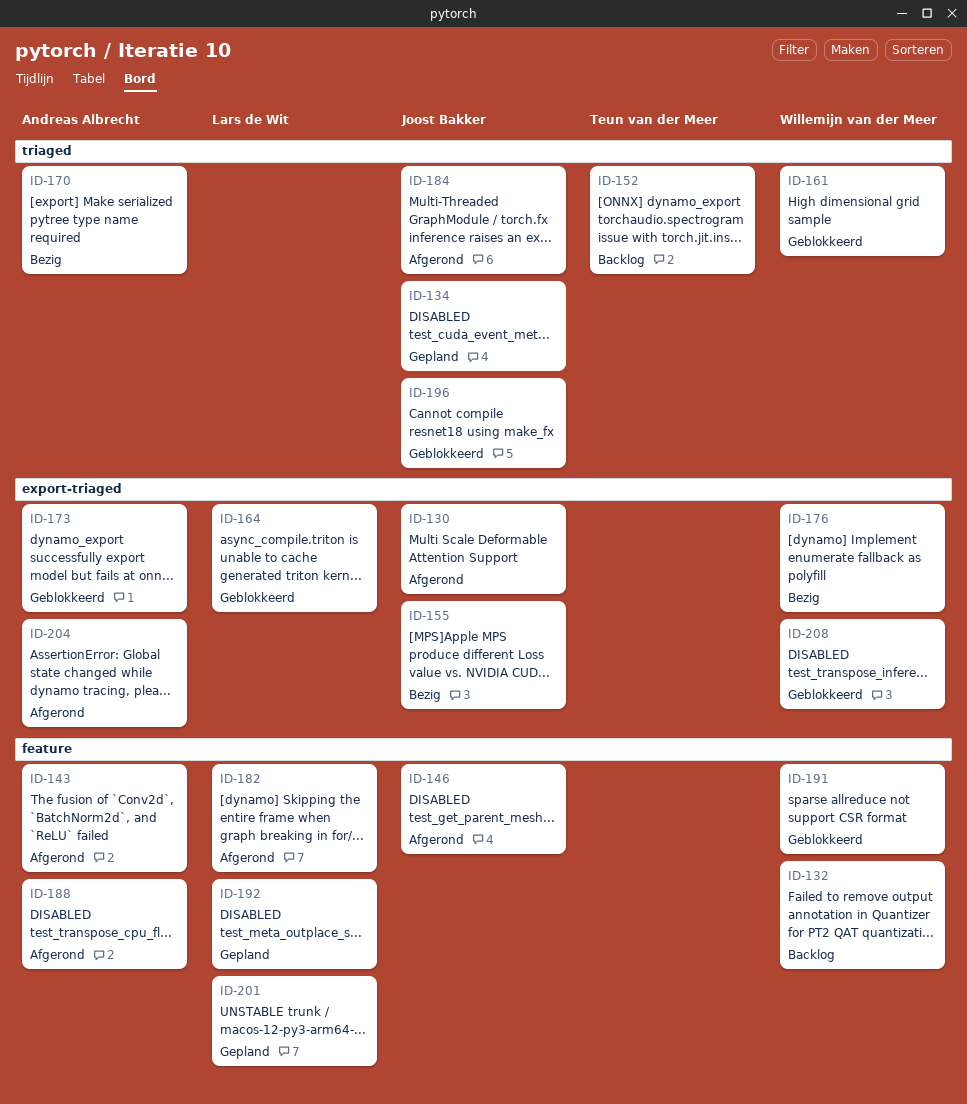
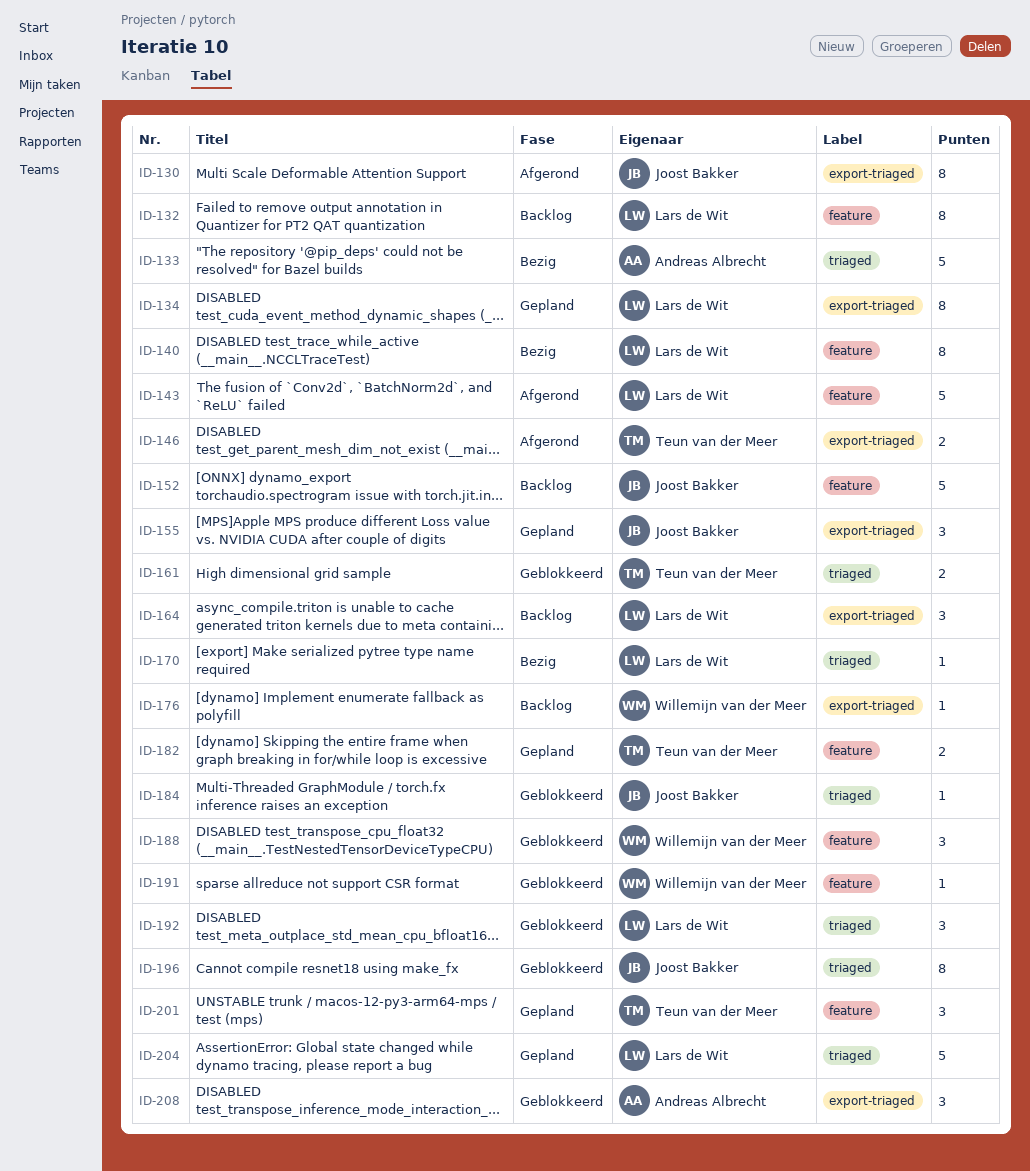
ID-132, owner: Willemijn van der Meer -> Lars de Wit
ID-133: none -> present
ID-134, owner: Joost Bakker -> Lars de Wit
ID-134, label: triaged -> export-triaged
ID-140: none -> present
ID-143, owner: Andreas Albrecht -> Lars de Wit
ID-146, owner: Joost Bakker -> Teun van der Meer
ID-146, label: feature -> export-triaged
ID-152, owner: Teun van der Meer -> Joost Bakker
ID-152, label: triaged -> feature
ID-155, status: Bezig -> Gepland
ID-161, owner: Willemijn van der Meer -> Teun van der Meer
ID-164, status: Geblokkeerd -> Backlog
ID-170, owner: Andreas Albrecht -> Lars de Wit
ID-173: present -> none
ID-176, status: Bezig -> Backlog
ID-182, status: Afgerond -> Gepland
ID-182, owner: Lars de Wit -> Teun van der Meer
ID-184, status: Afgerond -> Geblokkeerd
ID-188, status: Afgerond -> Geblokkeerd
ID-188, owner: Andreas Albrecht -> Willemijn van der Meer
ID-192, status: Gepland -> Geblokkeerd
ID-192, label: feature -> triaged
ID-201, owner: Lars de Wit -> Teun van der Meer
ID-204, status: Afgerond -> Gepland
ID-204, owner: Andreas Albrecht -> Lars de Wit
ID-204, label: export-triaged -> triaged
ID-208, owner: Willemijn van der Meer -> Andreas Albrecht

